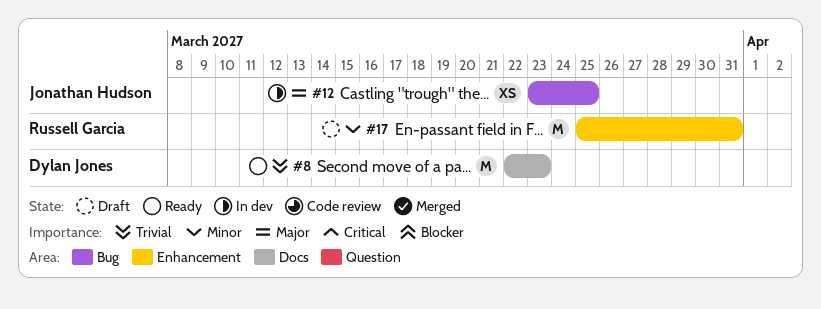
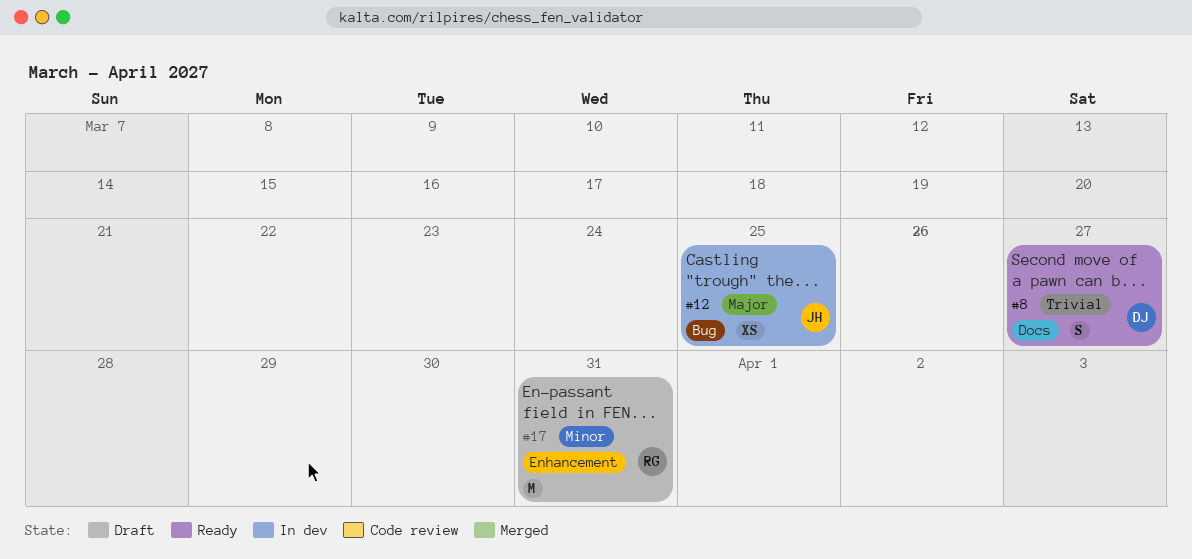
#8, estimate: M -> S
#8, due: Mar 23 -> Mar 27

